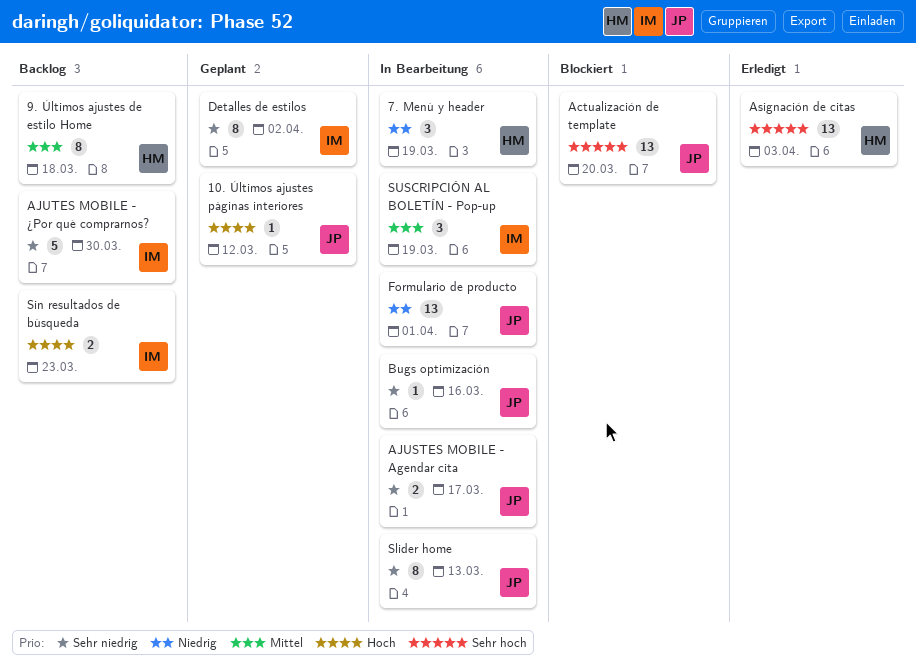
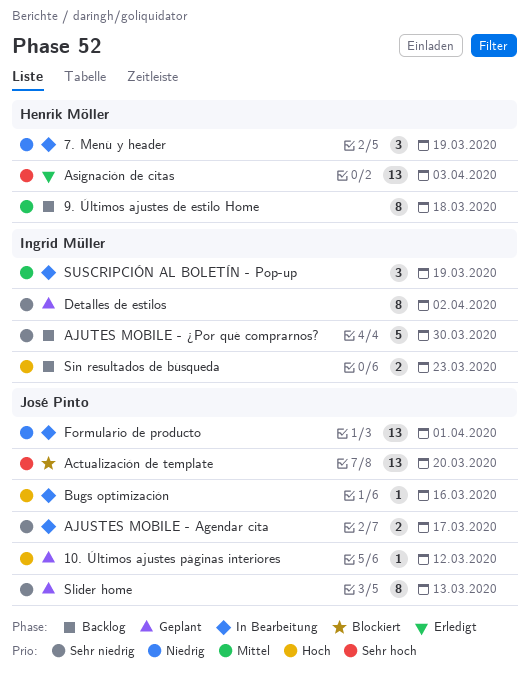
Bugs optimización, priority: Sehr niedrig -> Hoch
Slider home, status: In Bearbeitung -> Geplant

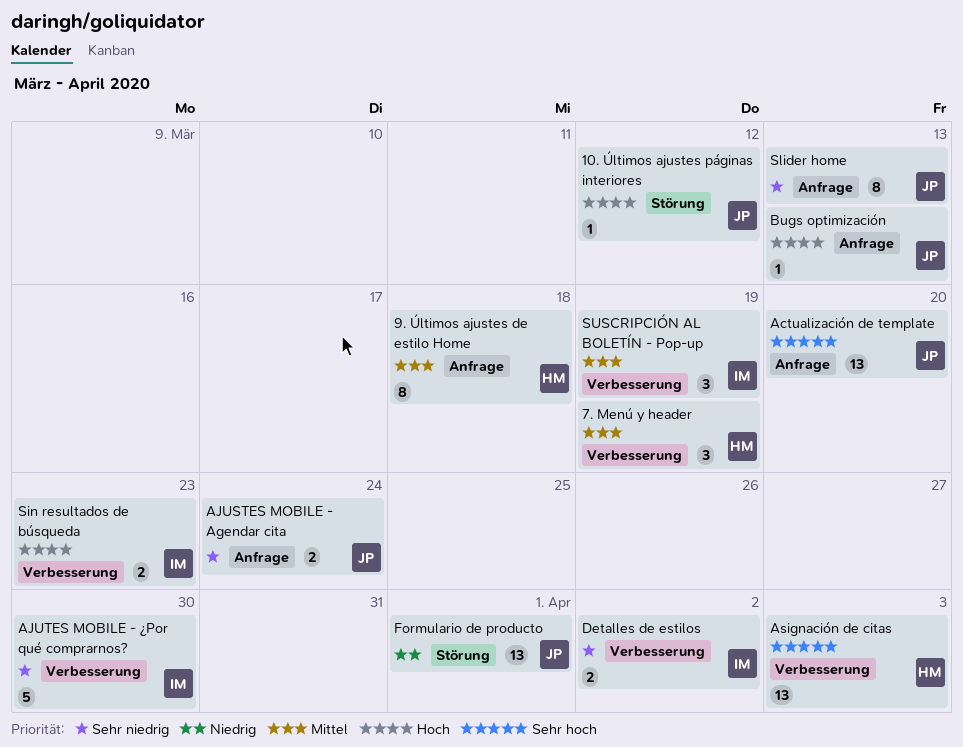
7. Menú y header, priority: Niedrig -> Mittel
AJUSTES MOBILE - Agendar cita, due: Mar 17 -> Mar 24
Bugs optimización, due: Mar 16 -> Mar 13
Detalles de estilos, estimate: 8 -> 2

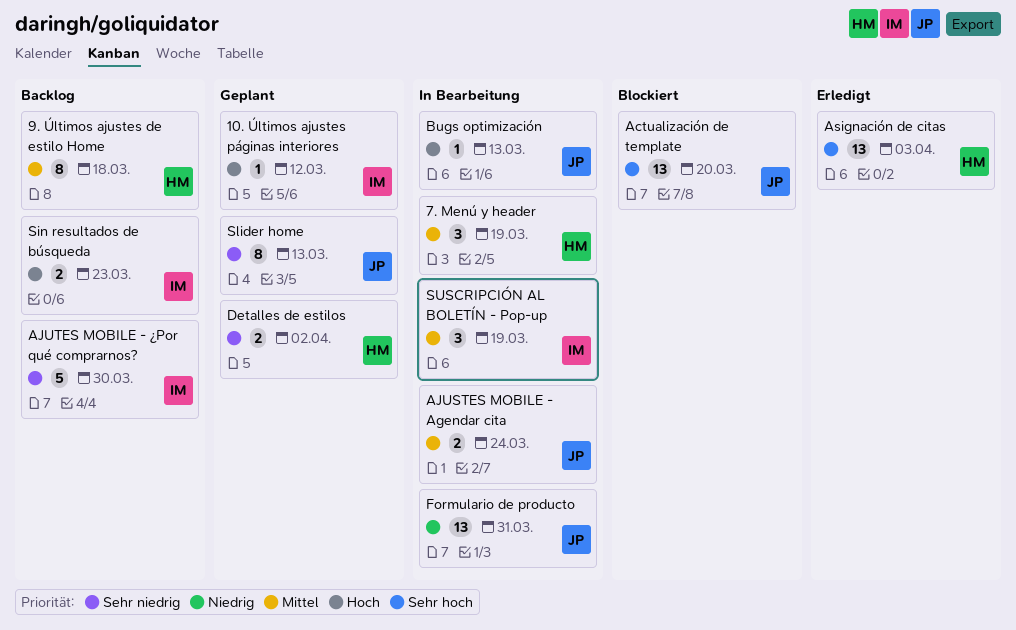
10. Últimos ajustes páginas interiores, owner: JP -> IM
AJUSTES MOBILE - Agendar cita, priority: Sehr niedrig -> Mittel
Detalles de estilos, owner: IM -> HM
Formulario de producto, due: Apr 1 -> Mar 31

